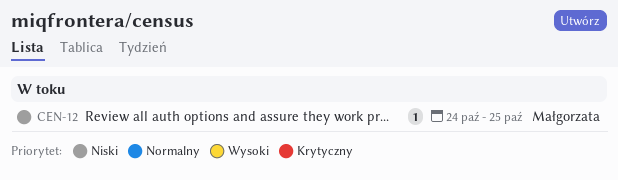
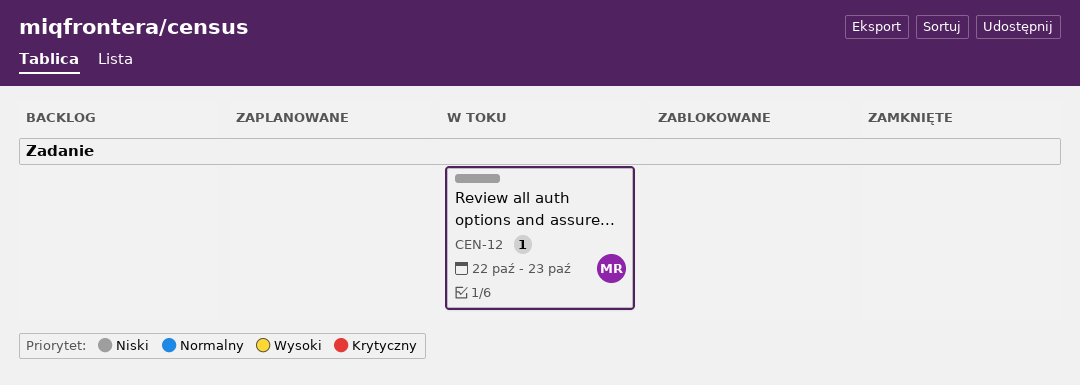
CEN-12, start: Oct 24 -> Oct 22
CEN-12, due: Oct 25 -> Oct 23

